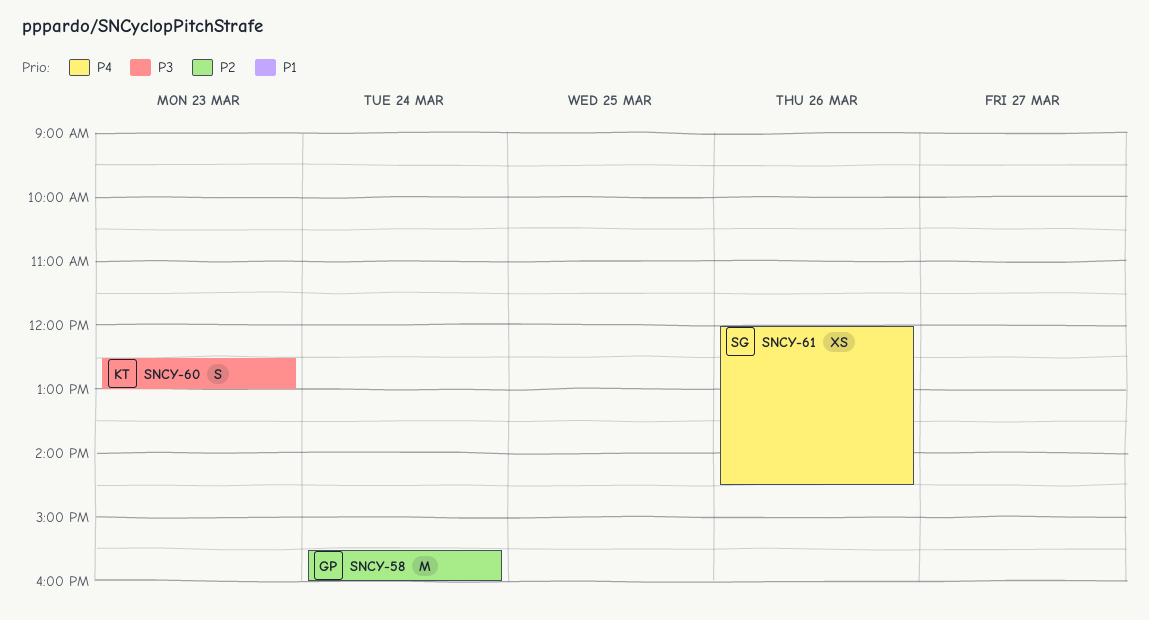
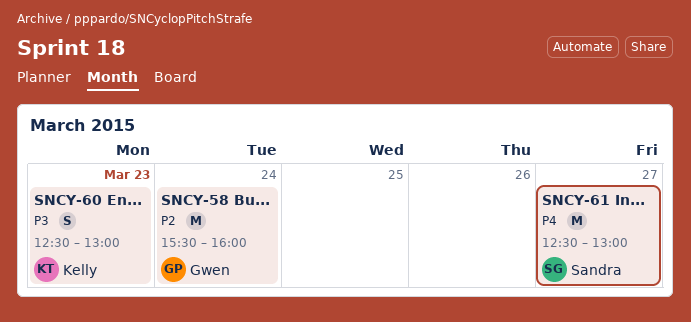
SNCY-61, estimate: XS -> M
SNCY-61, day: Mar 26 -> Mar 27
SNCY-61, begins: 12:00 -> 12:30
SNCY-61, ends: 14:30 -> 13:00

